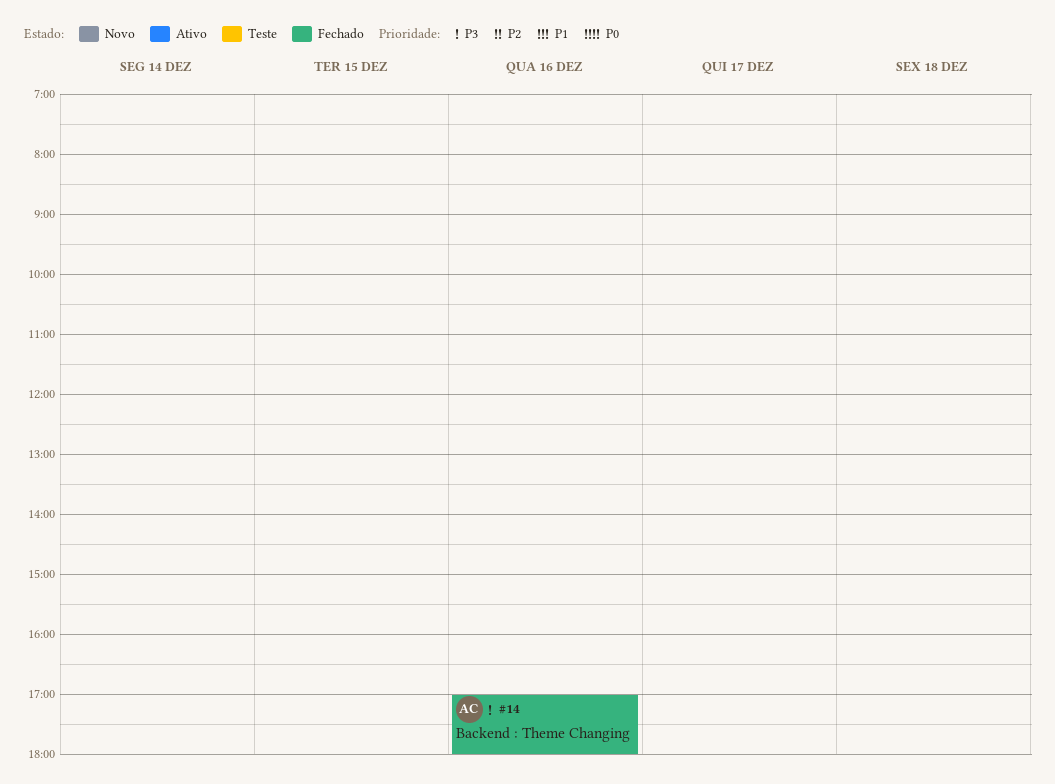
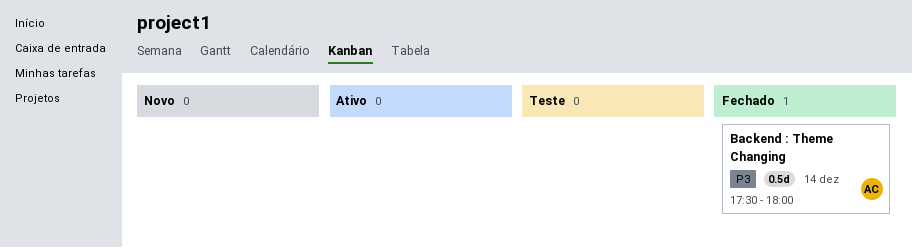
Backend : Theme Changing, day: Dec 16 -> Dec 14
Backend : Theme Changing, begins: 17:00 -> 17:30

